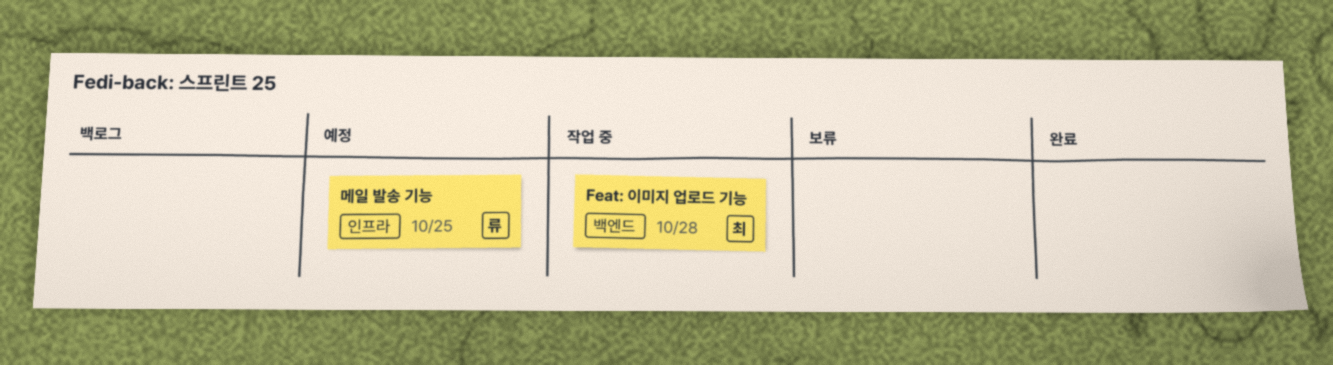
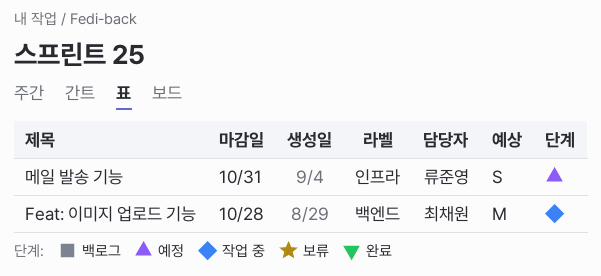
메일 발송 기능, due: Oct 25 -> Oct 31

